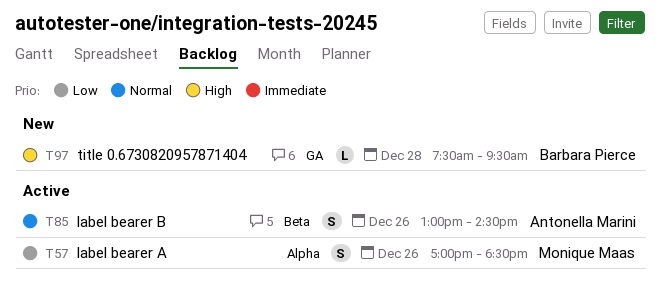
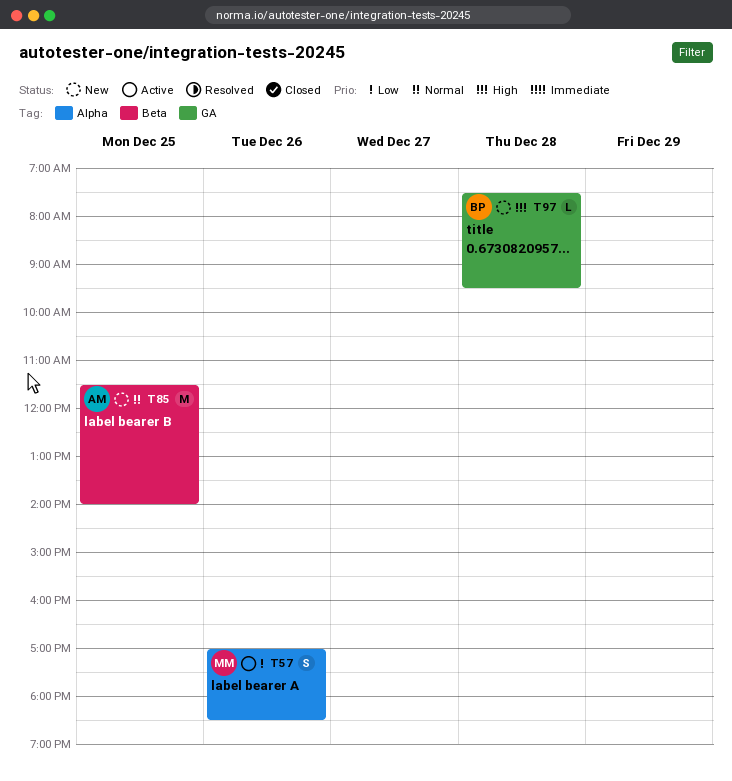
T85, status: Active -> New
T85, estimate: S -> M
T85, day: Dec 26 -> Dec 25
T85, begins: 13:00 -> 11:30
T85, ends: 14:30 -> 14:00

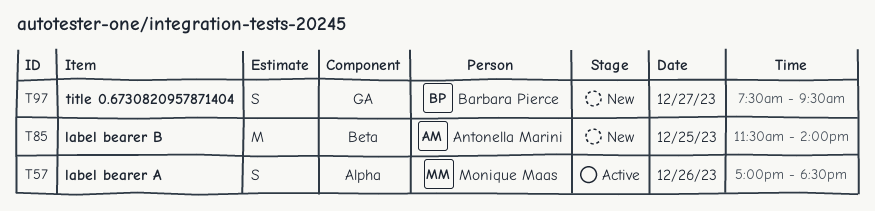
T97, estimate: L -> S
T97, day: Dec 28 -> Dec 27

